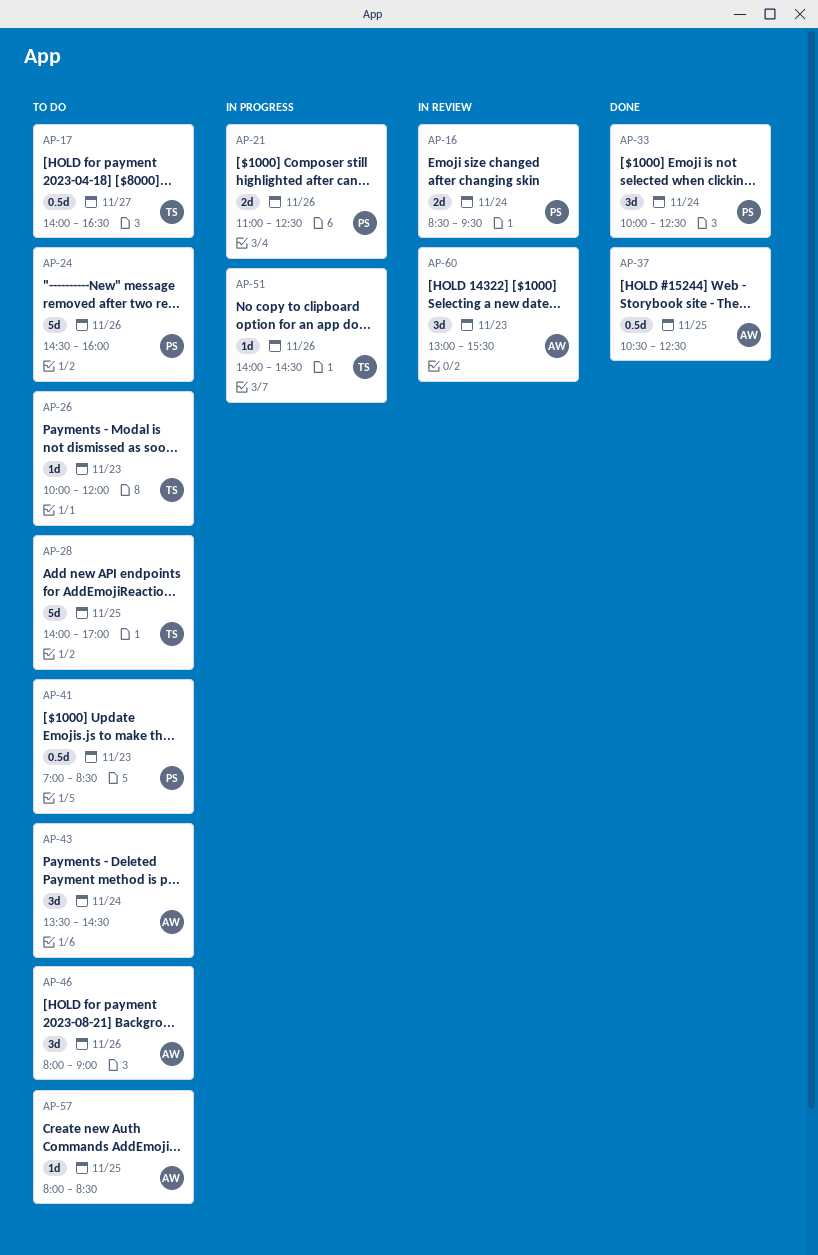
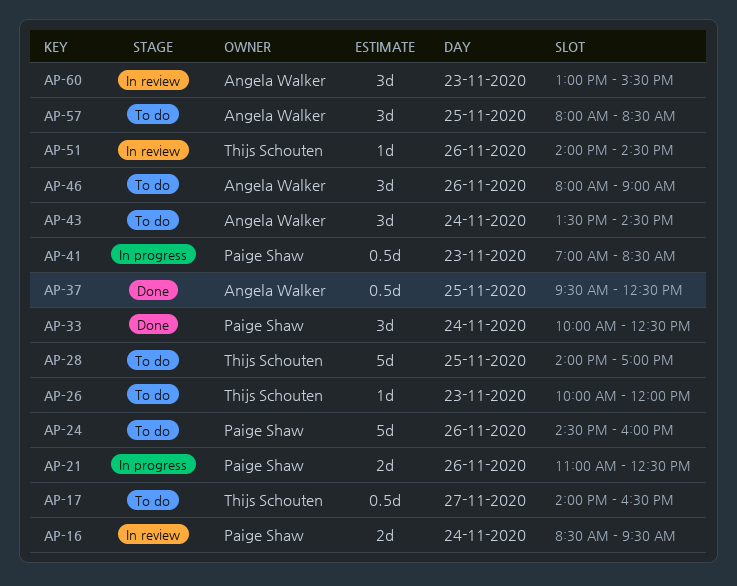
AP-37, begins: 10:30 -> 09:30
AP-41, status: To do -> In progress
AP-51, status: In progress -> In review
AP-57, estimate: 1d -> 3d

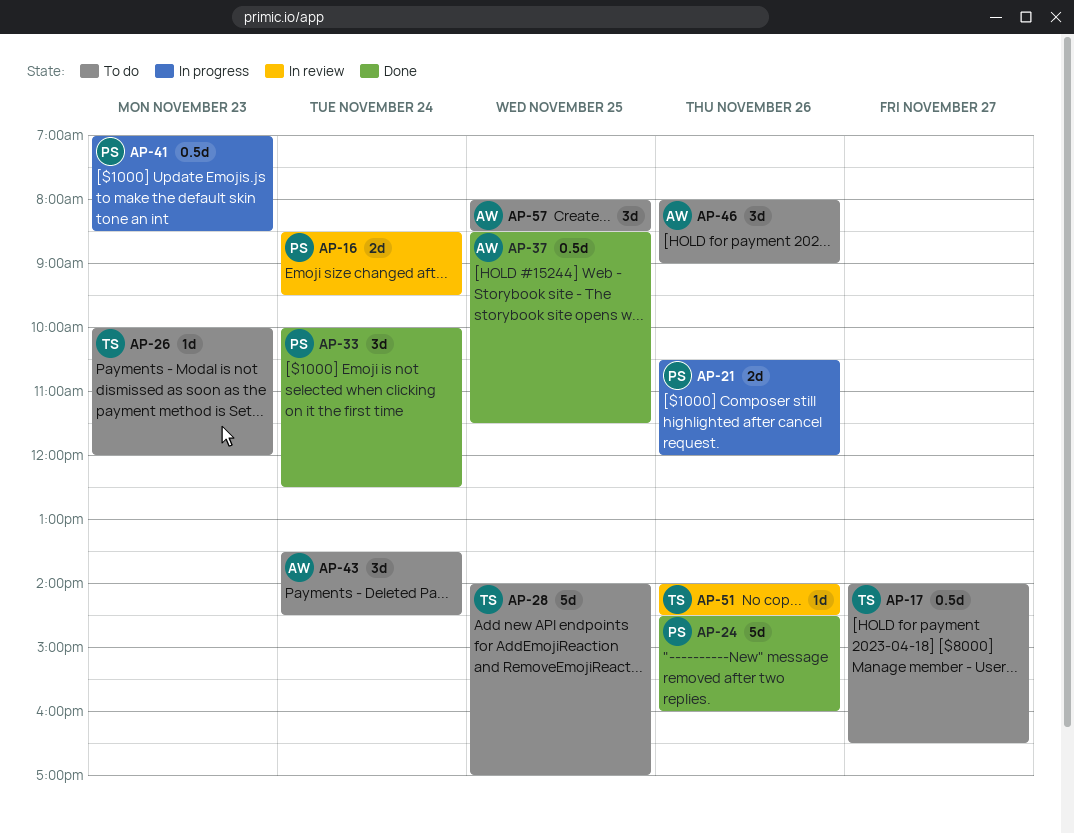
AP-21, begins: 11:00 -> 10:30
AP-21, ends: 12:30 -> 12:00
AP-24, status: To do -> Done
AP-37, begins: 09:30 -> 08:30
AP-37, ends: 12:30 -> 11:30
AP-60: present -> none

